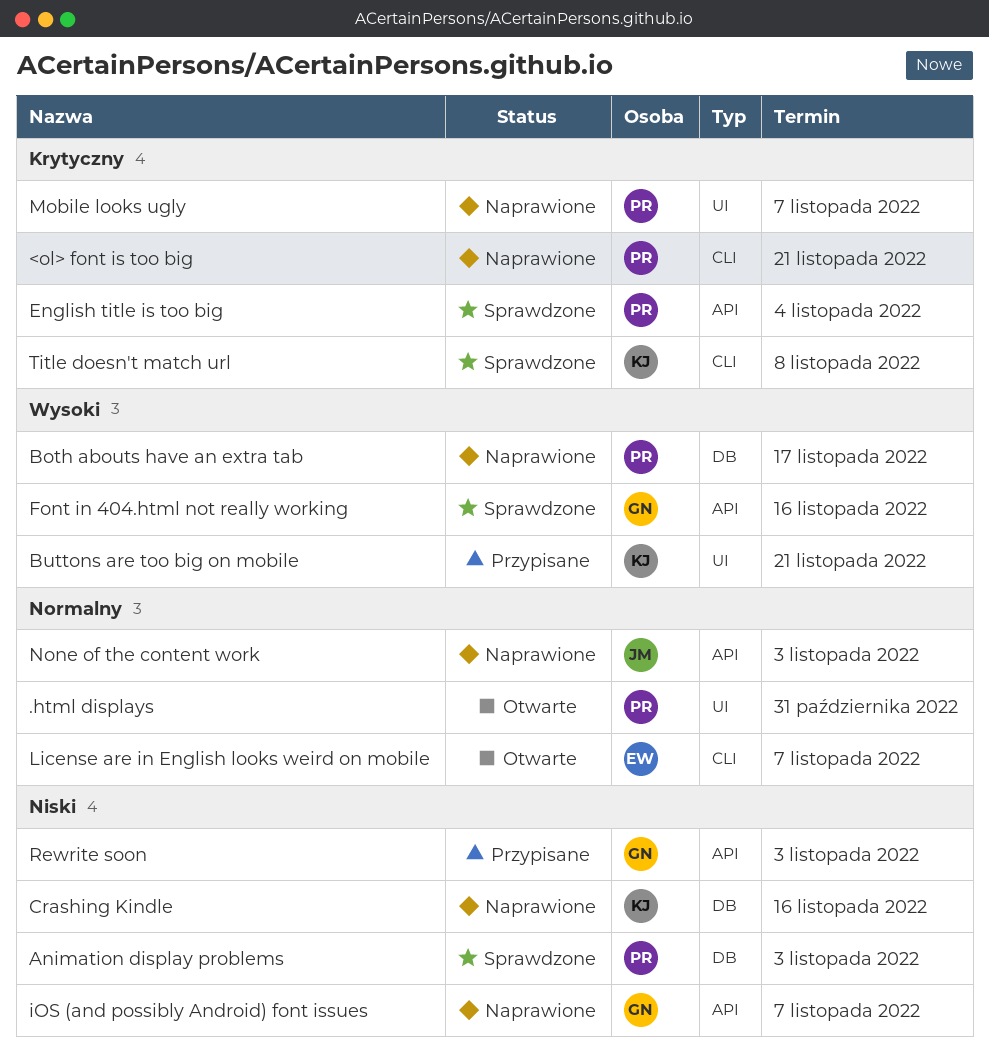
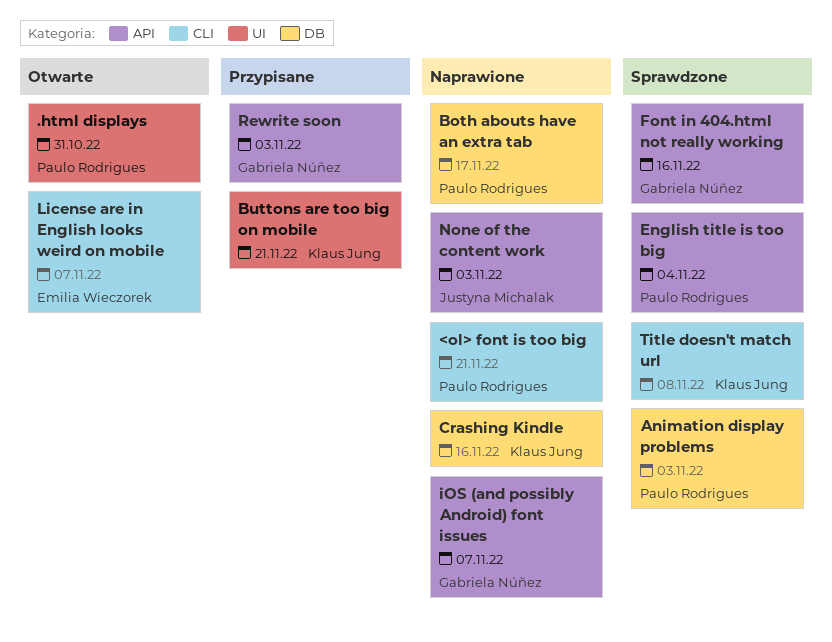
Mobile looks ugly: present -> none

